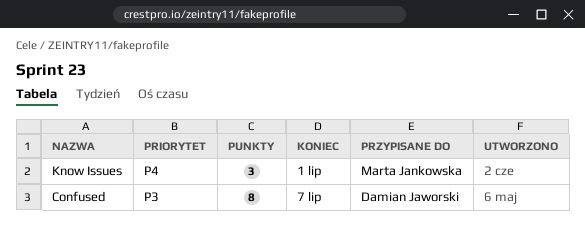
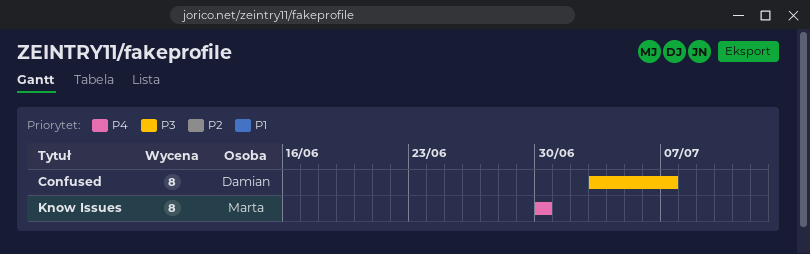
Know Issues, estimate: 3 -> 8
Know Issues, due: Jul 1 -> Jun 30

